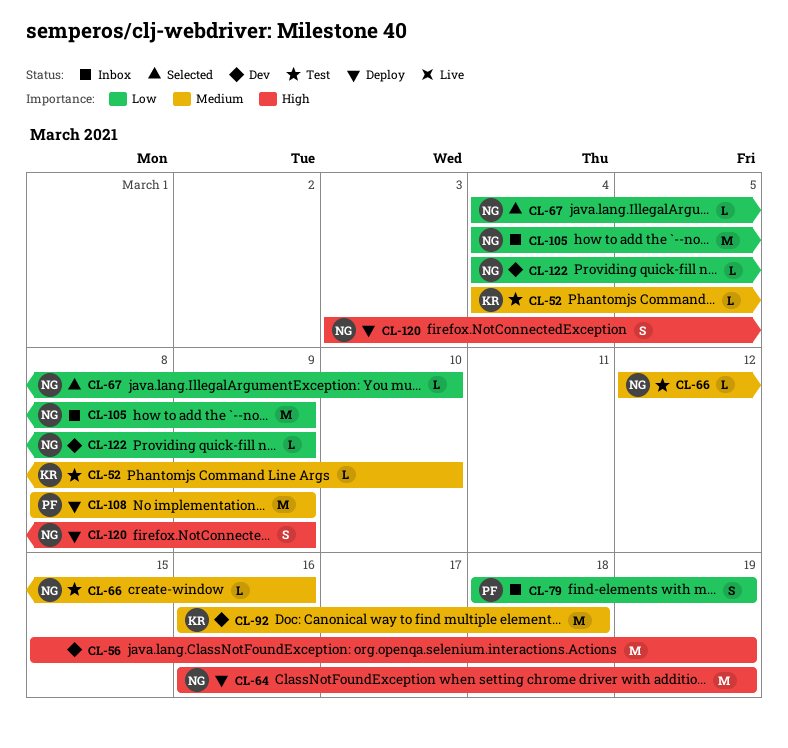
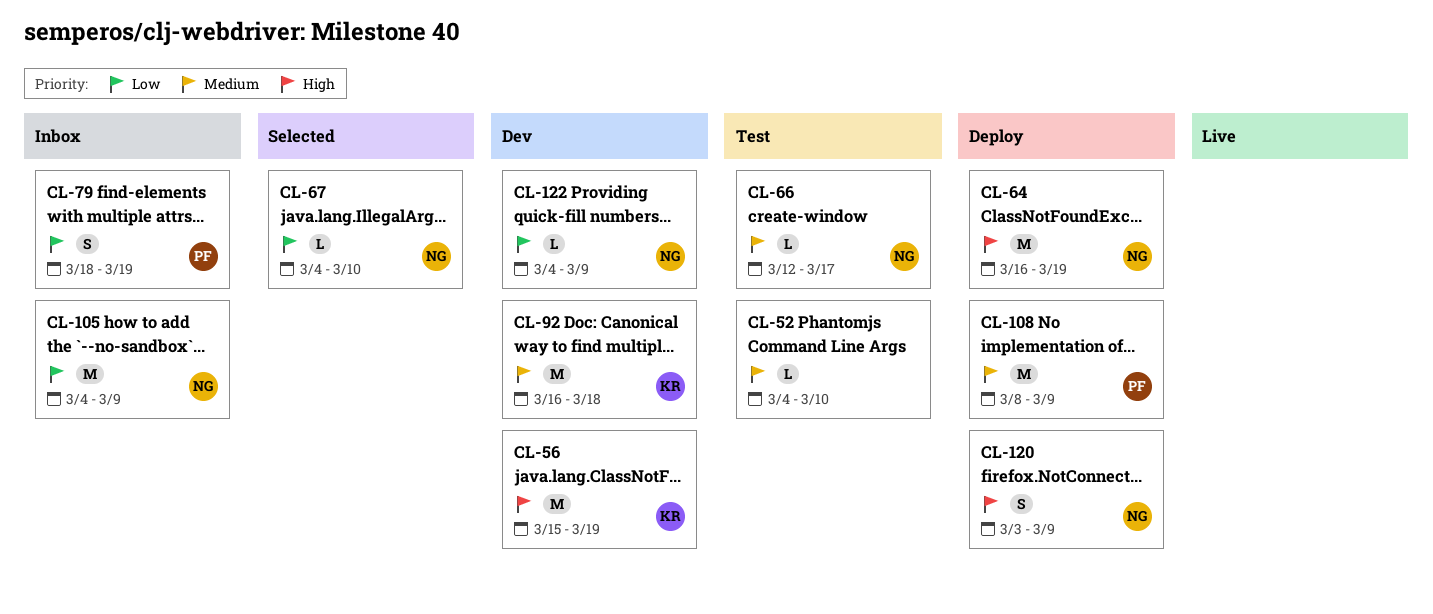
CL-52, owner: KR -> none
CL-56, owner: none -> KR
CL-66, due: Mar 16 -> Mar 17

